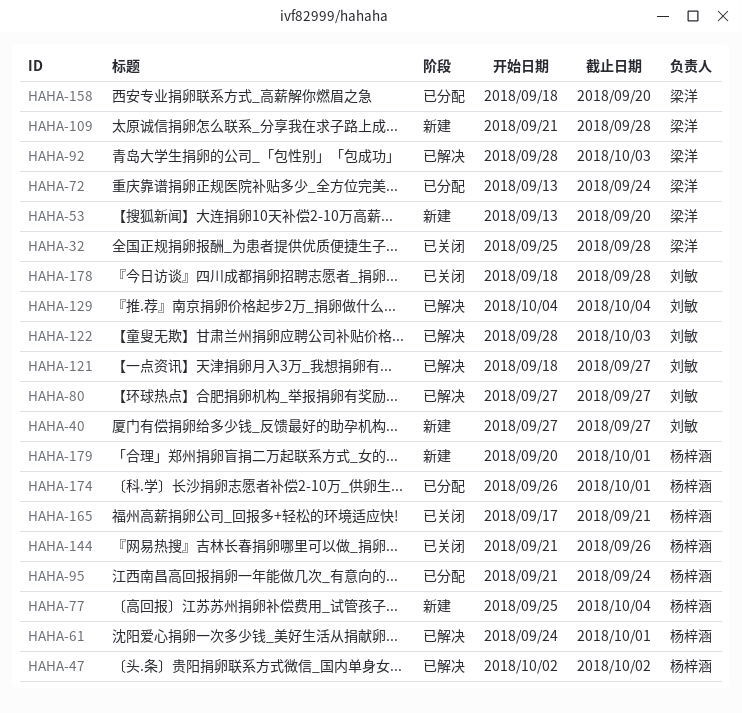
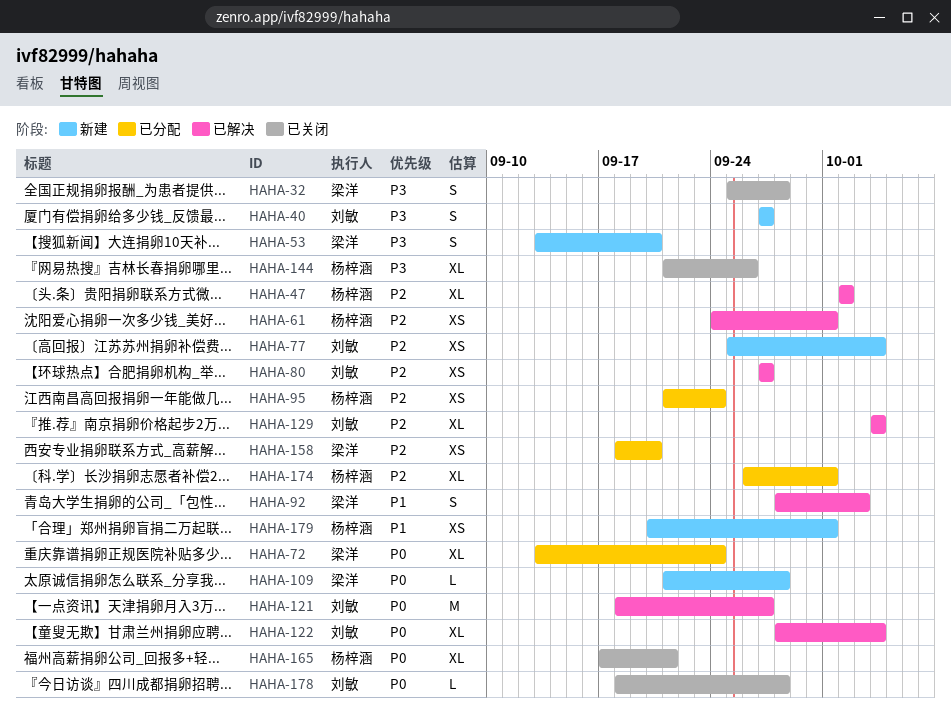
HAHA-77, owner: 杨梓涵 -> 刘敏
HAHA-122, due: Oct 3 -> Oct 4

